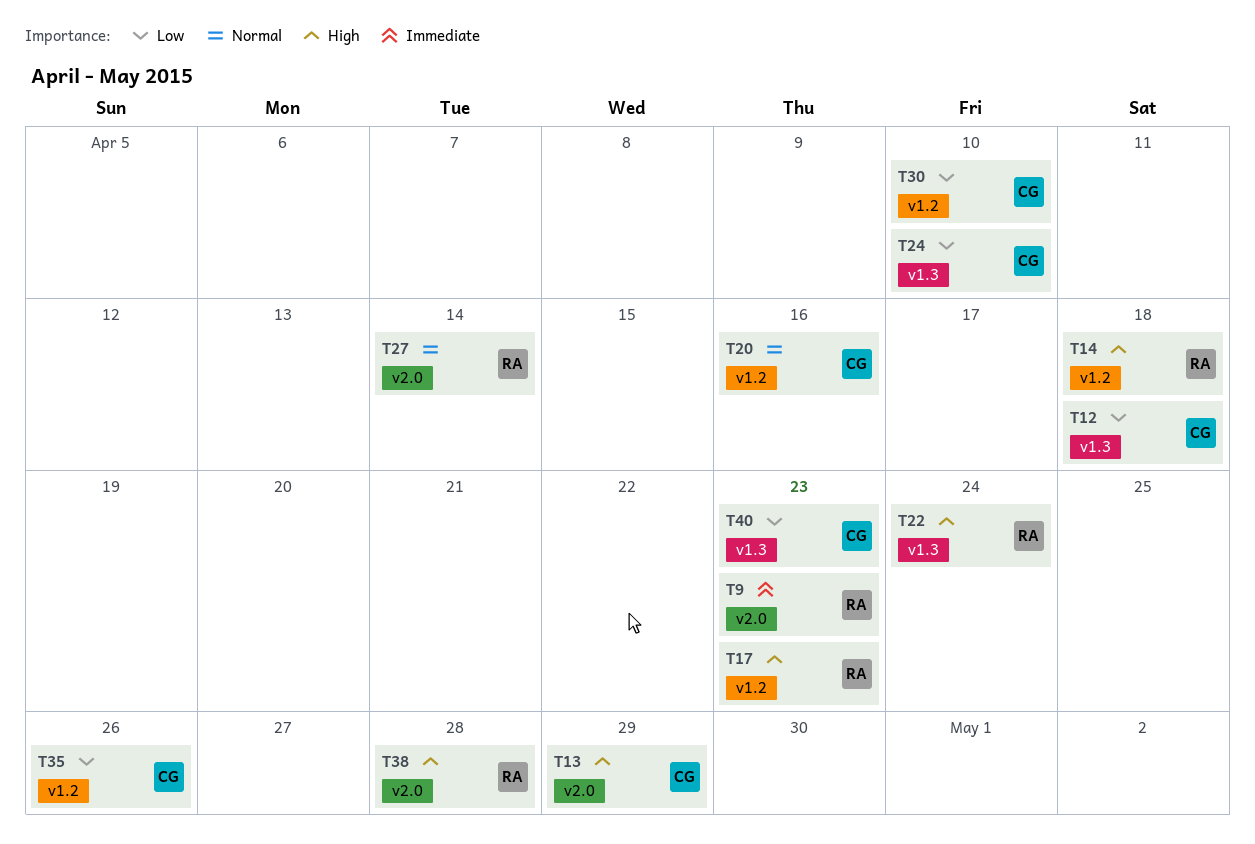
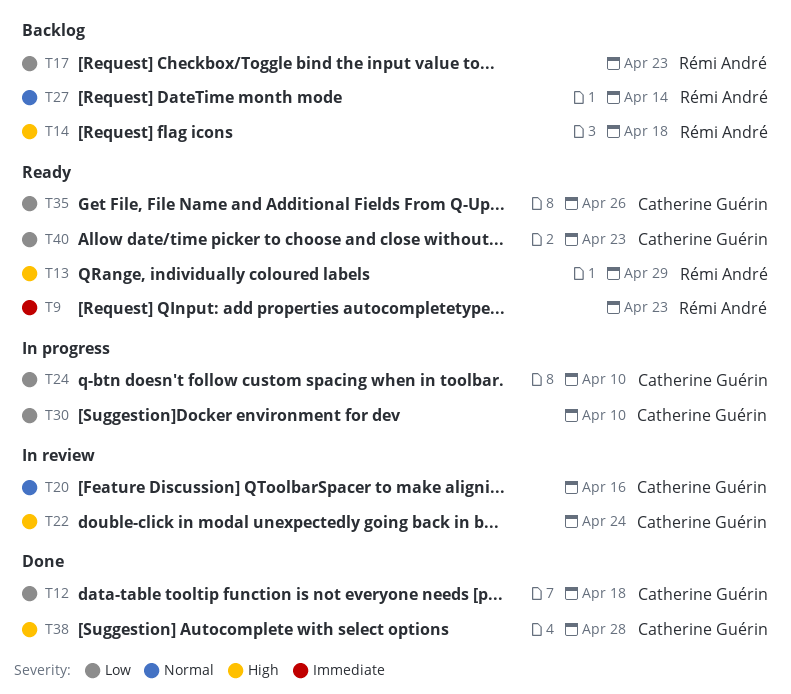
T13, owner: Catherine Guérin -> Rémi André
T17, priority: High -> Low
T22, owner: Rémi André -> Catherine Guérin
T38, owner: Rémi André -> Catherine Guérin

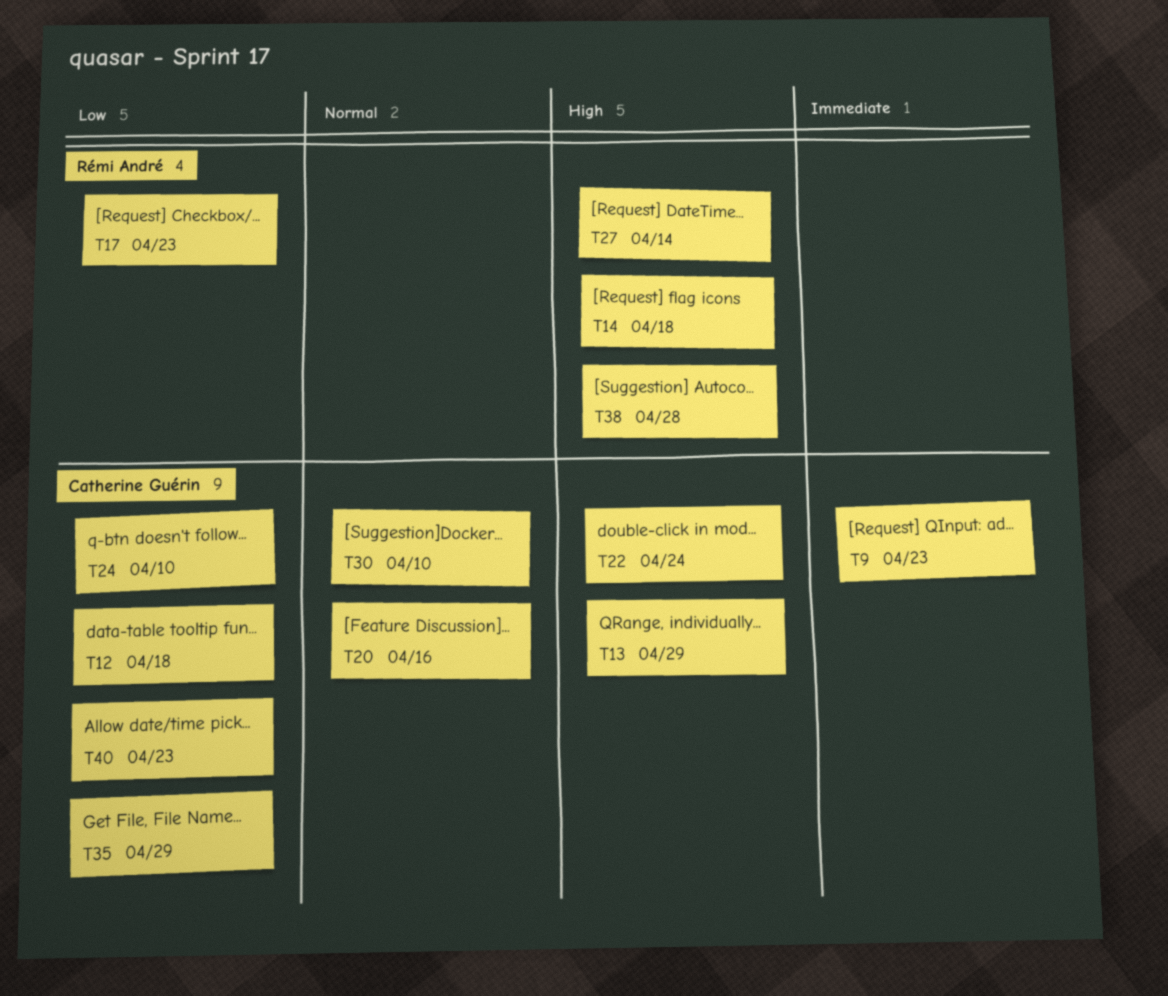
T9, owner: Rémi André -> Catherine Guérin
T13, owner: Rémi André -> Catherine Guérin
T27, priority: Normal -> High
T30, priority: Low -> Normal
T35, due: Apr 26 -> Apr 29
T38, owner: Catherine Guérin -> Rémi André

